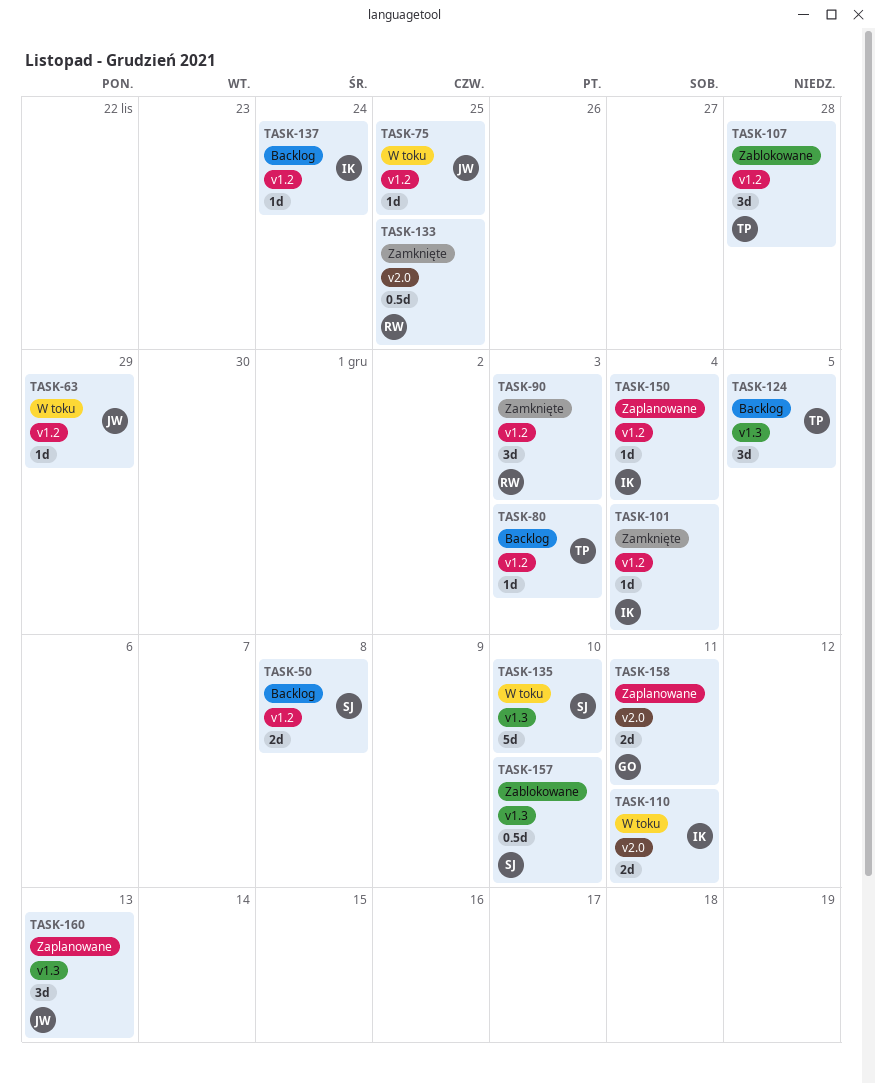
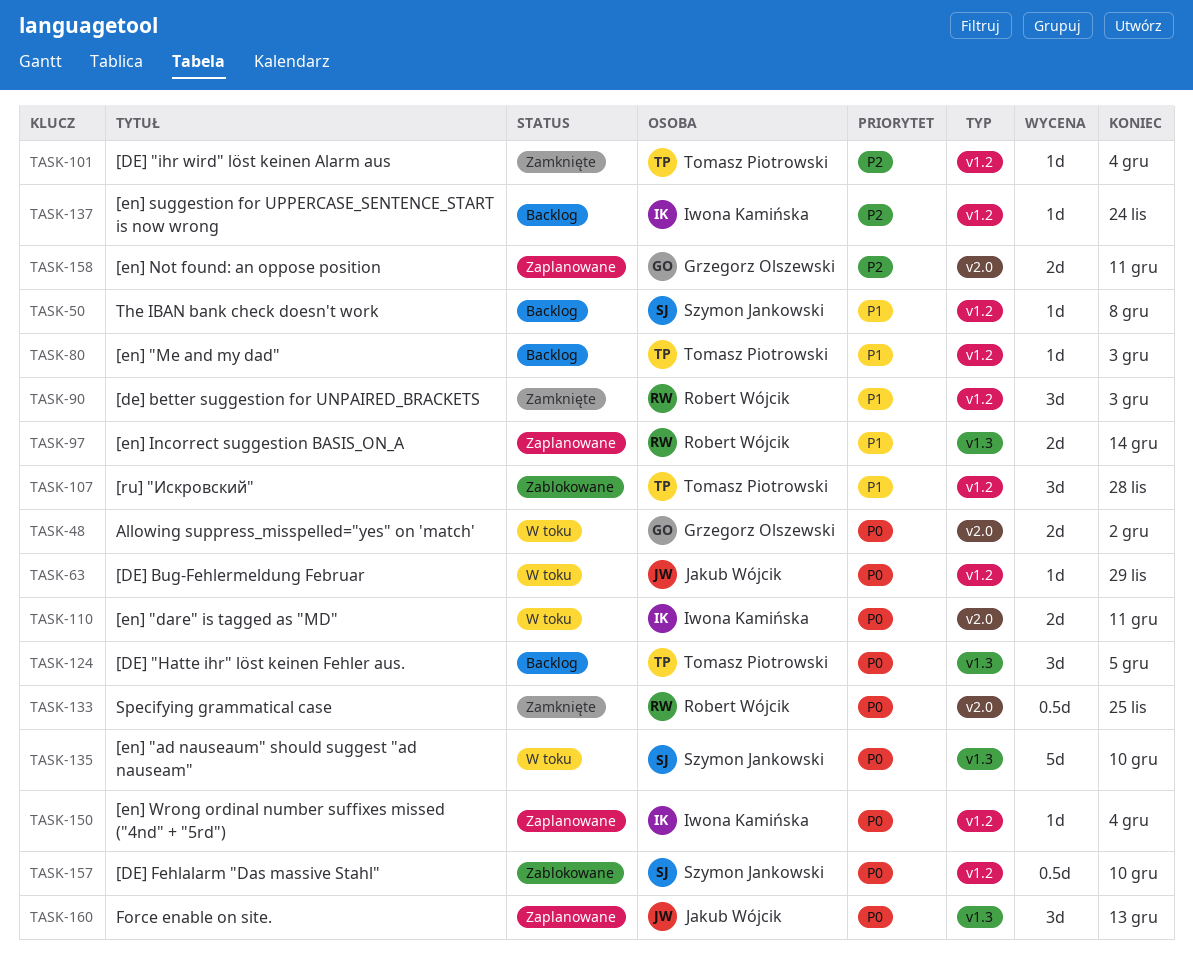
TASK-48: none -> present
TASK-50, estimate: 2d -> 1d
TASK-75: present -> none
TASK-97: none -> present
TASK-101, owner: Iwona Kamińska -> Tomasz Piotrowski
TASK-157, label: v1.3 -> v1.2

